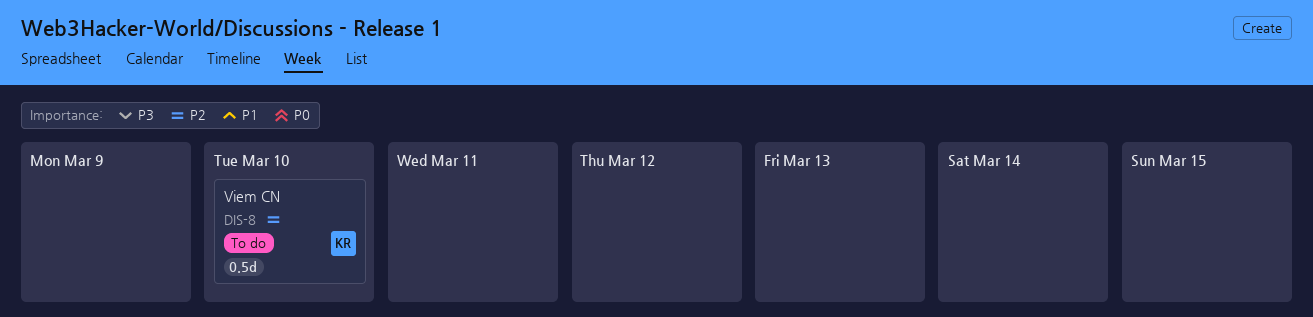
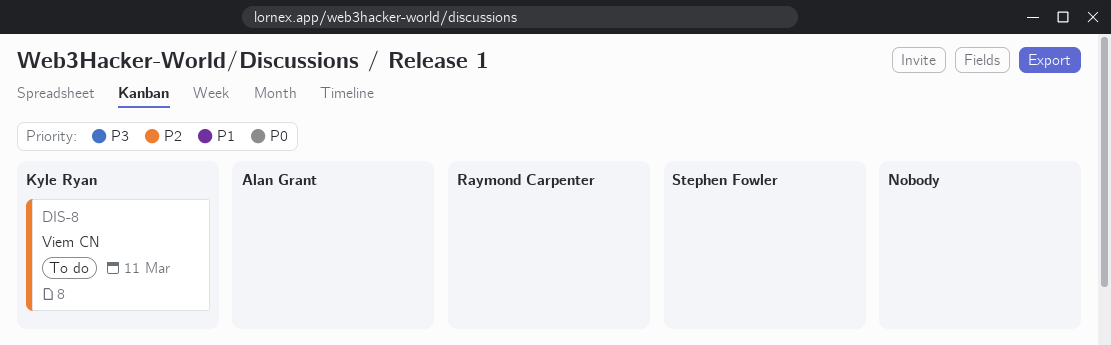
DIS-8, due: Mar 10 -> Mar 11

